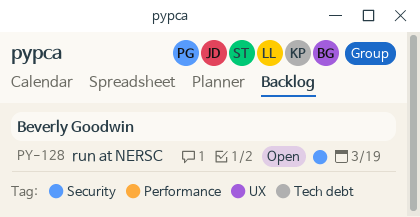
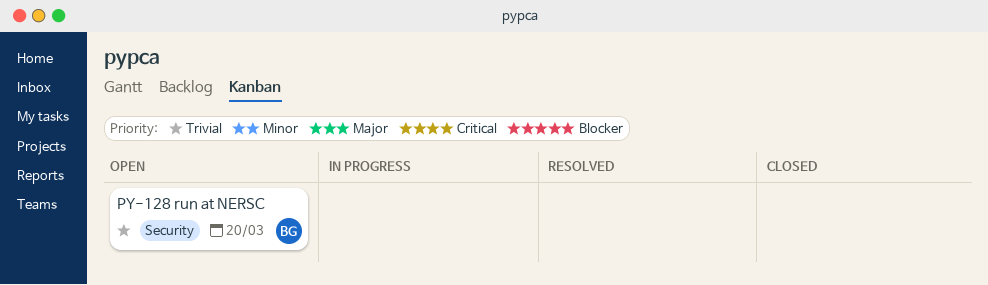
PY-128, due: Mar 19 -> Mar 20

